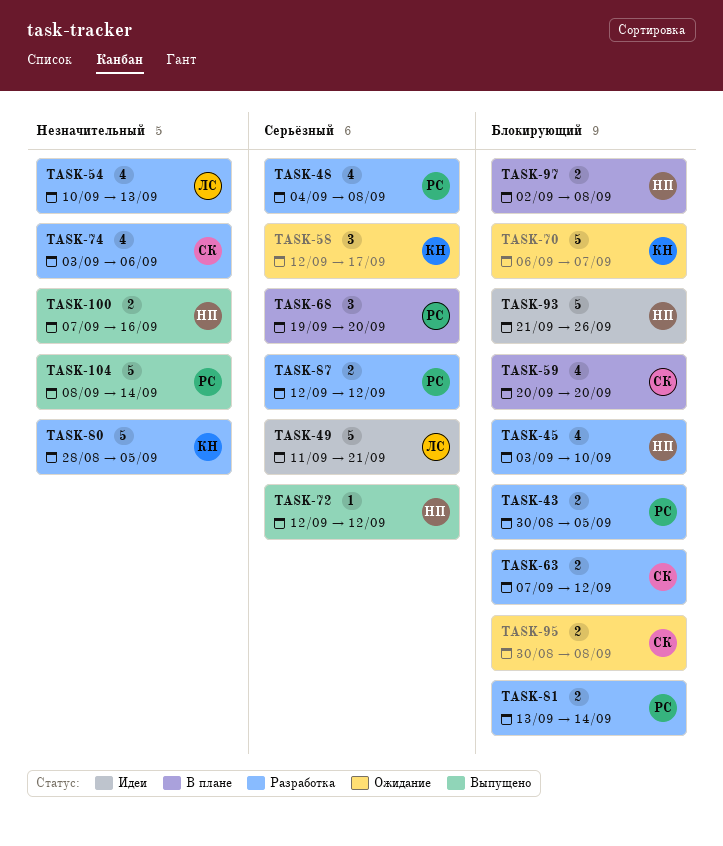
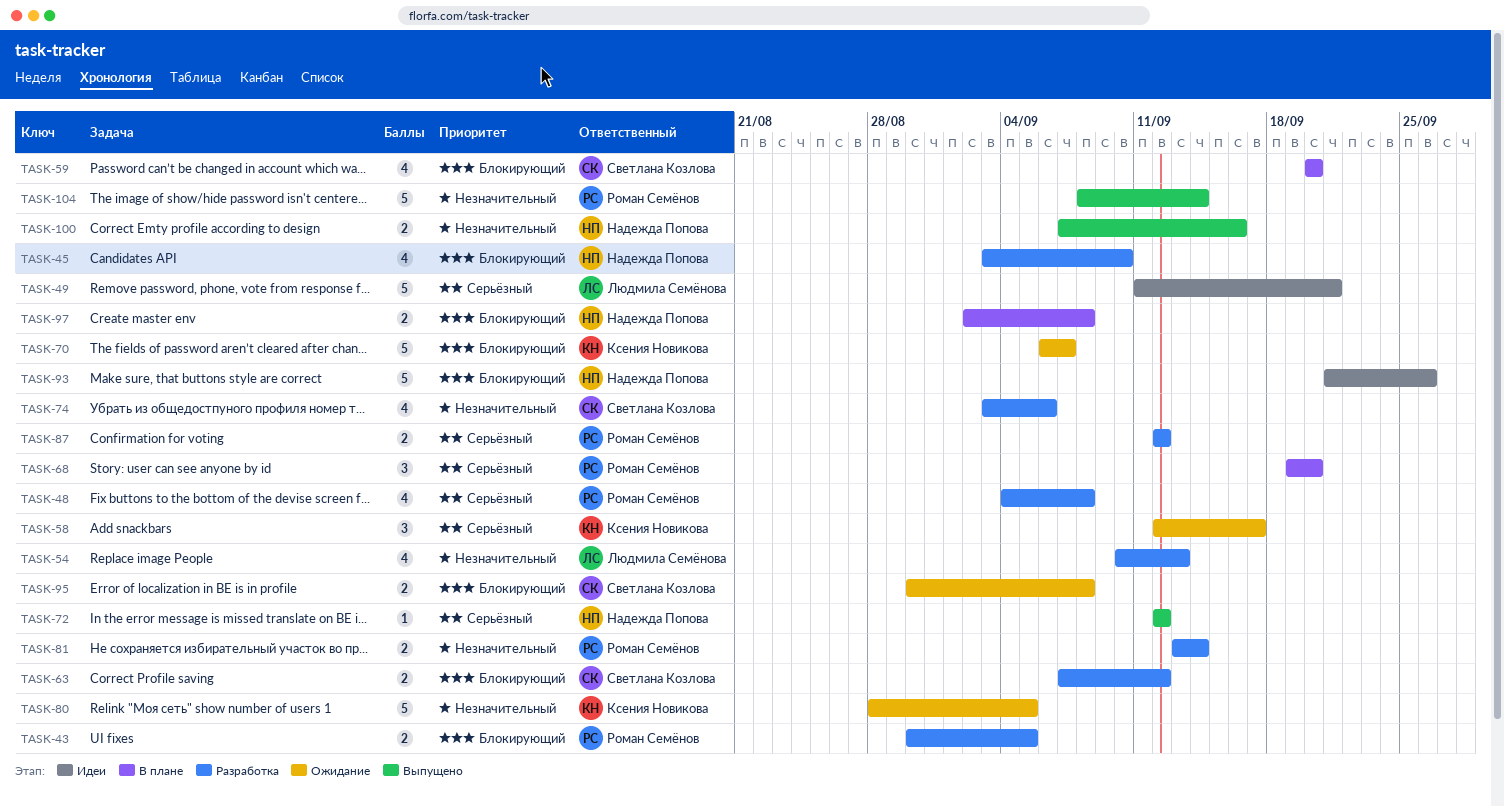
TASK-80, status: Разработка -> Ожидание
TASK-81, priority: Блокирующий -> Незначительный

